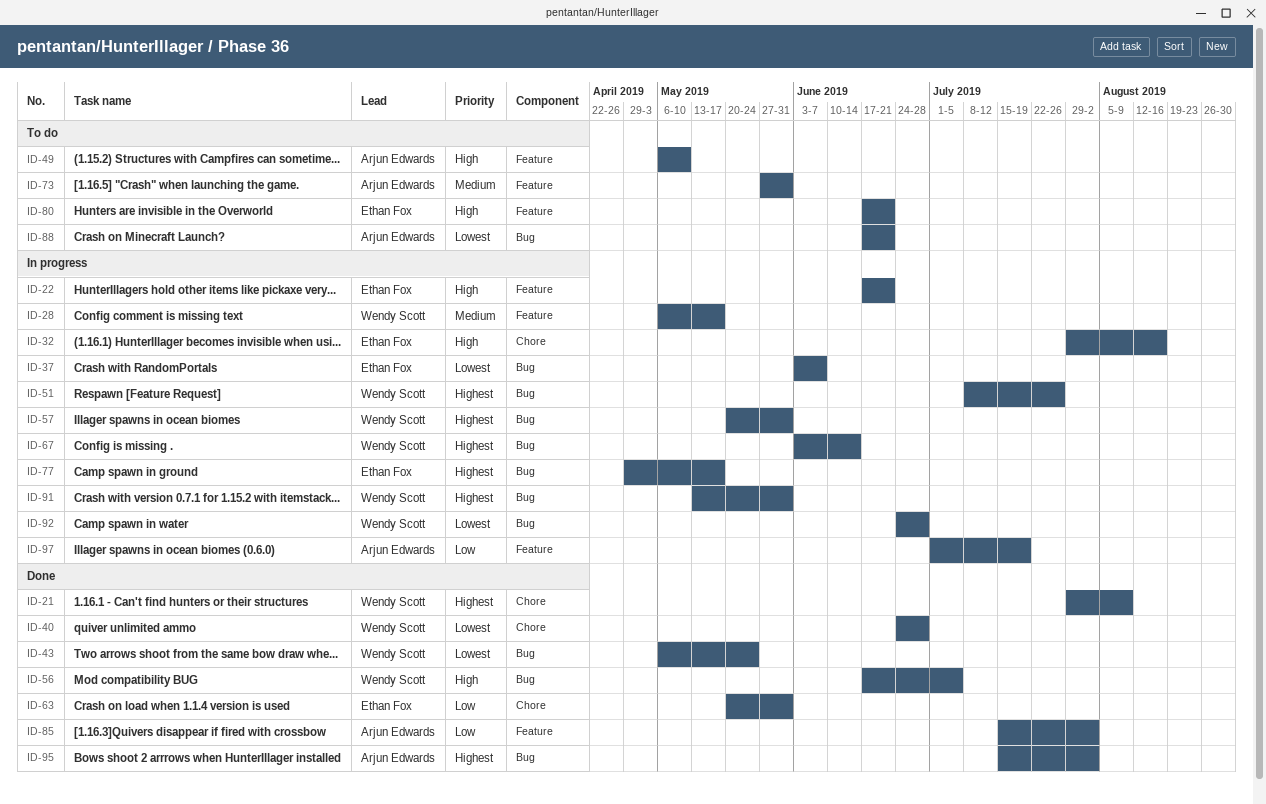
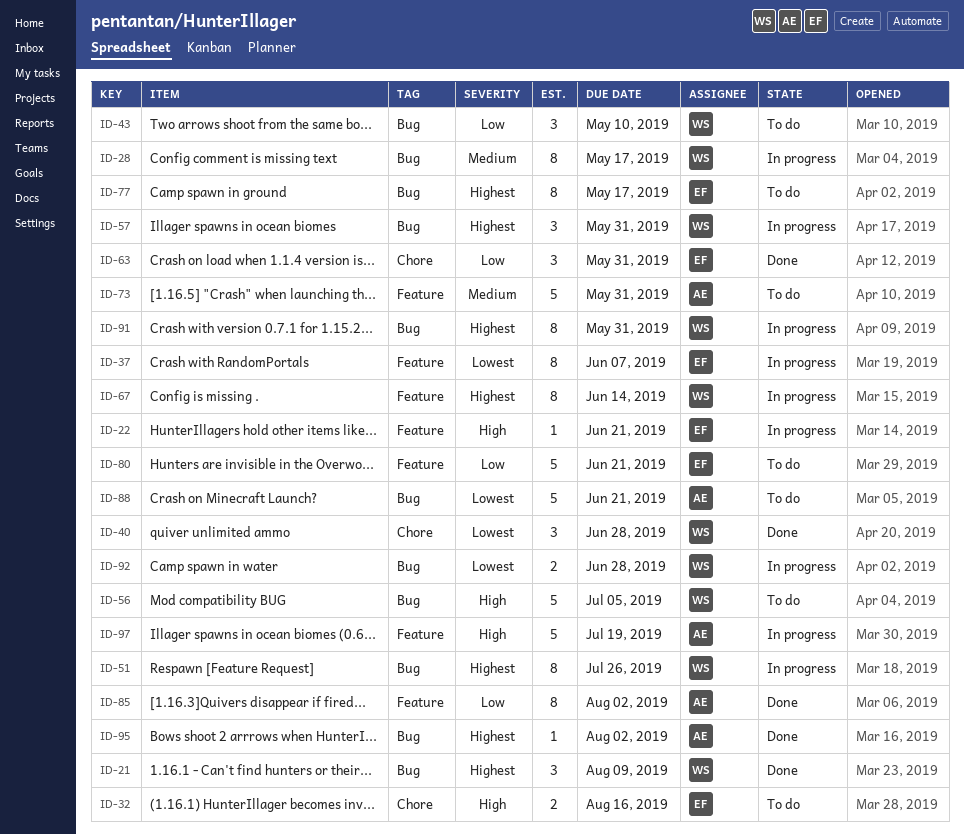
ID-21, label: Chore -> Bug
ID-28, label: Feature -> Bug
ID-32, status: In progress -> To do
ID-37, label: Bug -> Feature
ID-43, status: Done -> To do
ID-43, priority: Lowest -> Low
ID-43, due: May 24 -> May 10
ID-49: present -> none
ID-56, status: Done -> To do
ID-67, label: Bug -> Feature
ID-77, status: In progress -> To do
ID-80, priority: High -> Low
ID-97, priority: Low -> High

